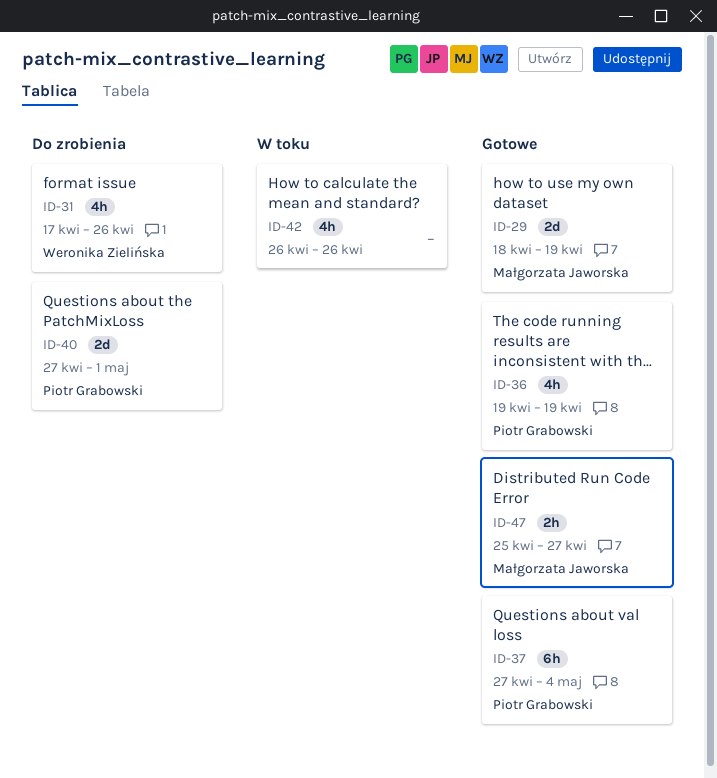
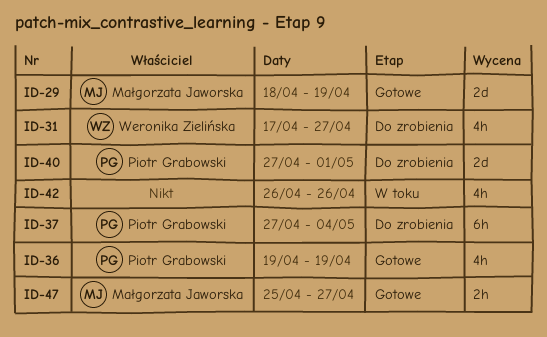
ID-31, due: Apr 26 -> Apr 27
ID-37, status: Gotowe -> Do zrobienia

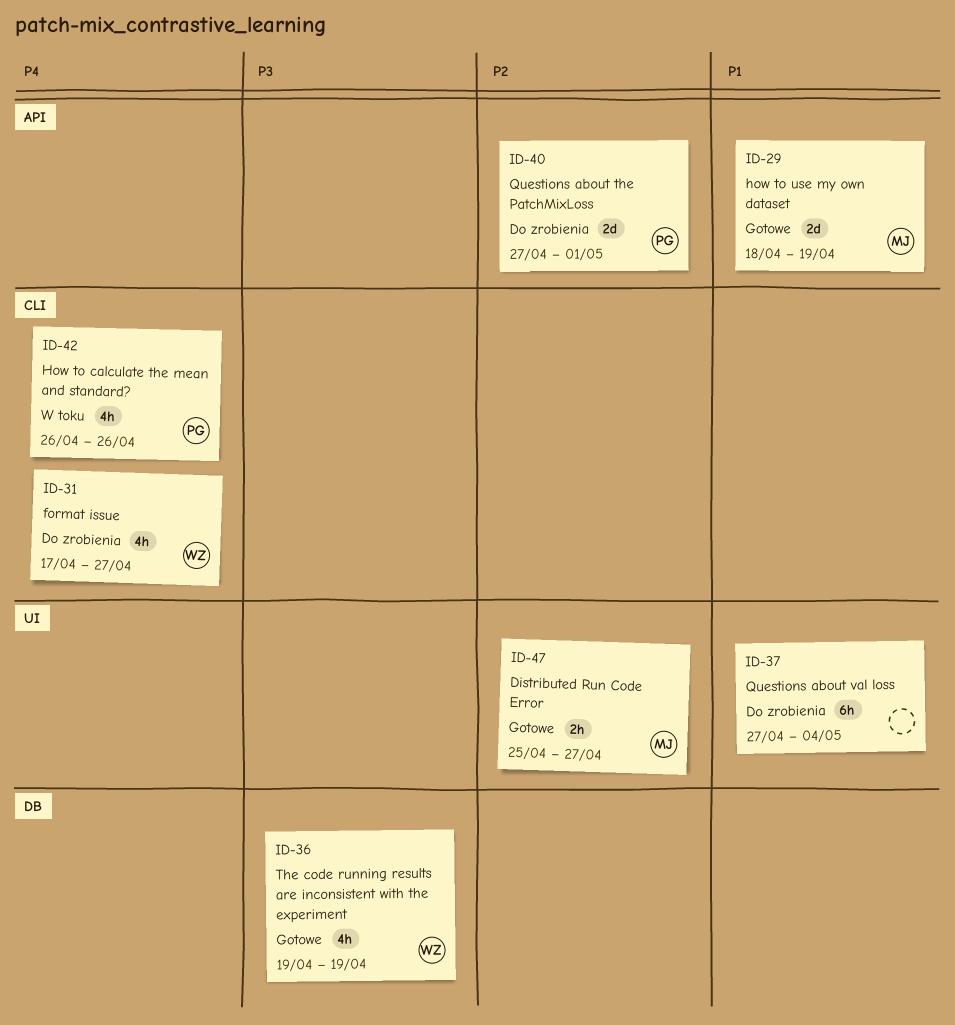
ID-36, owner: Piotr Grabowski -> Weronika Zielińska
ID-37, owner: Piotr Grabowski -> none
ID-42, owner: none -> Piotr Grabowski

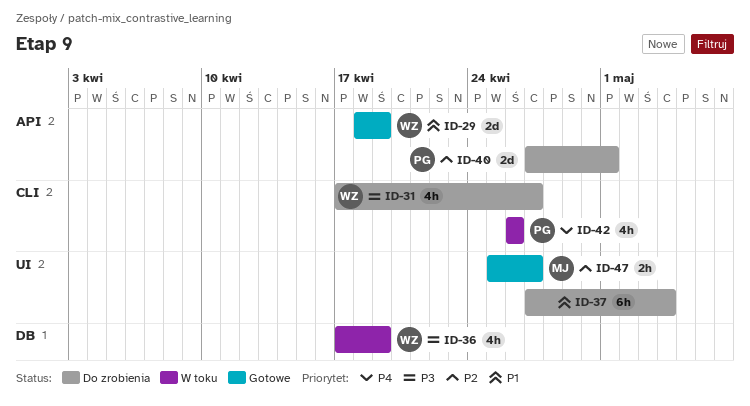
ID-29, owner: MJ -> WZ
ID-31, priority: P4 -> P3
ID-36, status: Gotowe -> W toku
ID-36, start: Apr 19 -> Apr 17

